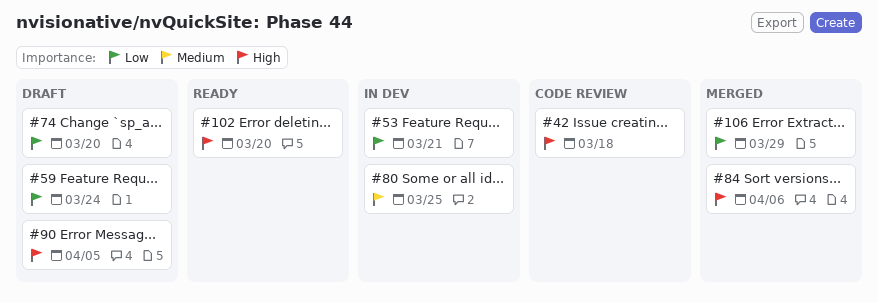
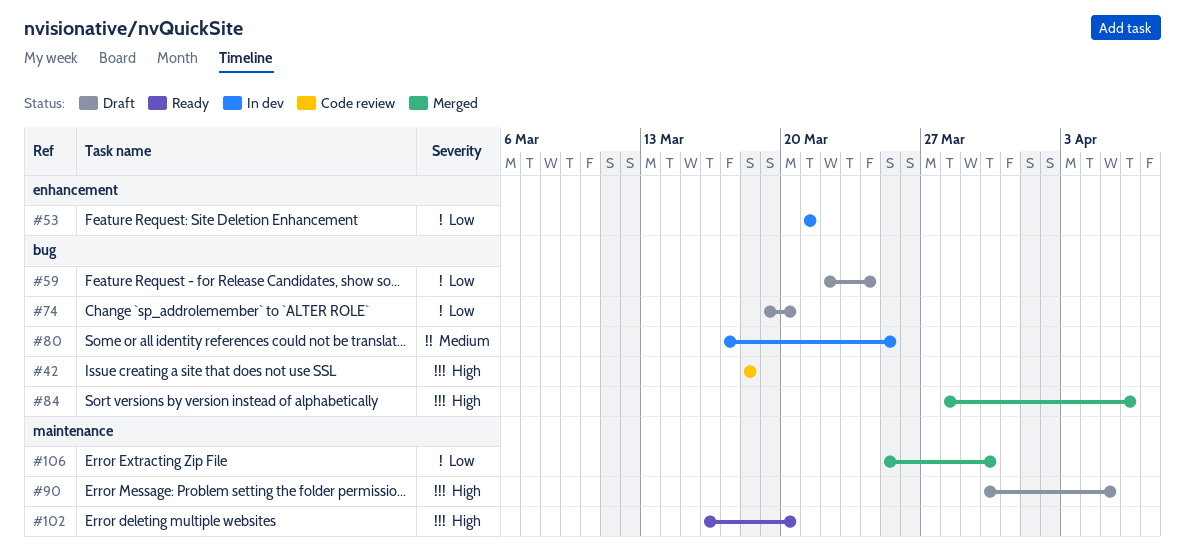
#106, due: Mar 29 -> Mar 30

